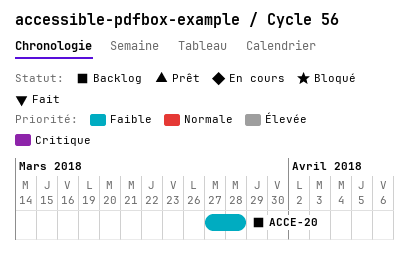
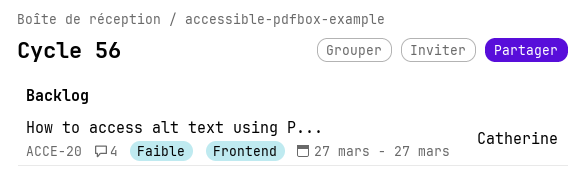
ACCE-20, due: Mar 28 -> Mar 27

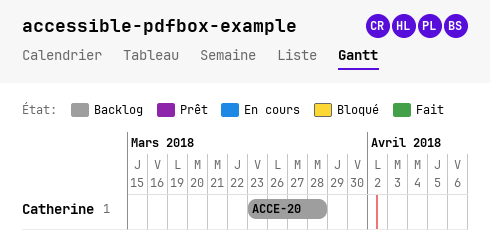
ACCE-20, start: Mar 27 -> Mar 23
ACCE-20, due: Mar 27 -> Mar 28

